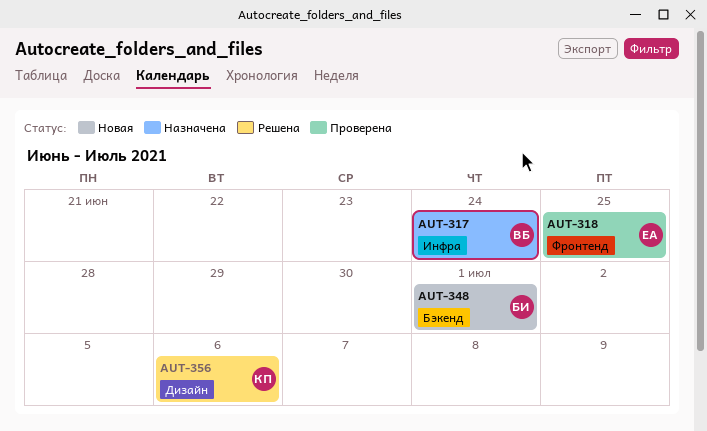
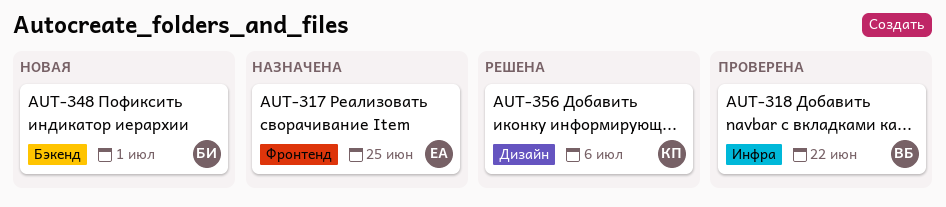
AUT-317, owner: ВБ -> ЕА
AUT-317, label: Инфра -> Фронтенд
AUT-317, due: Jun 24 -> Jun 25
AUT-318, owner: ЕА -> ВБ
AUT-318, label: Фронтенд -> Инфра
AUT-318, due: Jun 25 -> Jun 22

